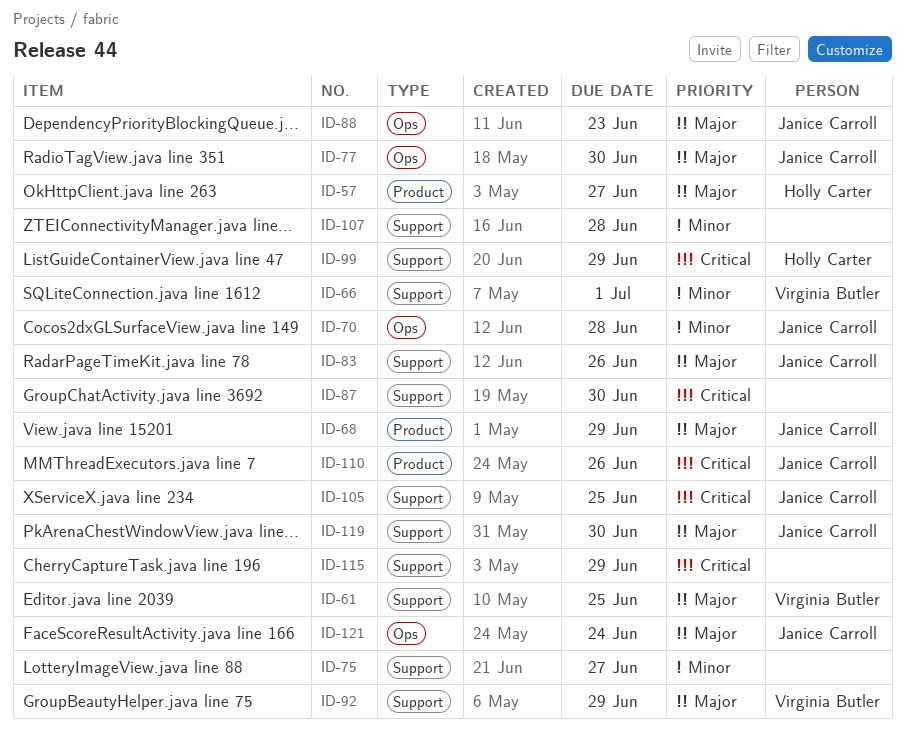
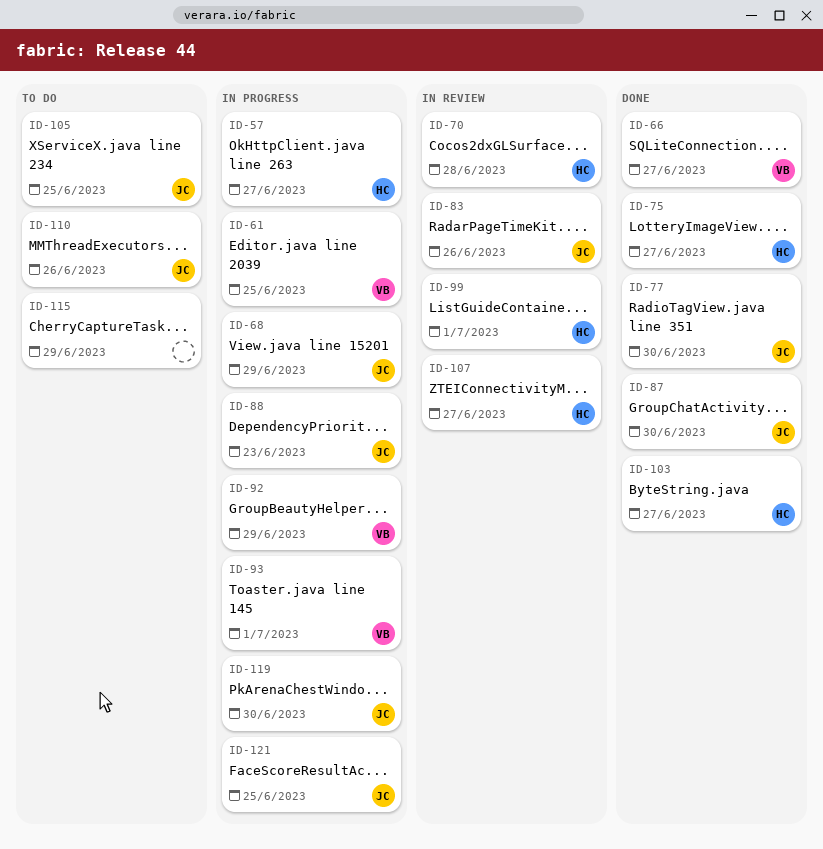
ID-66, due: Jul 1 -> Jun 27
ID-70, owner: Janice Carroll -> Holly Carter
ID-75, owner: none -> Holly Carter
ID-87, owner: none -> Janice Carroll
ID-93: none -> present
ID-99, due: Jun 29 -> Jul 1
ID-103: none -> present
ID-107, owner: none -> Holly Carter
ID-107, due: Jun 28 -> Jun 27
ID-121, due: Jun 24 -> Jun 25

